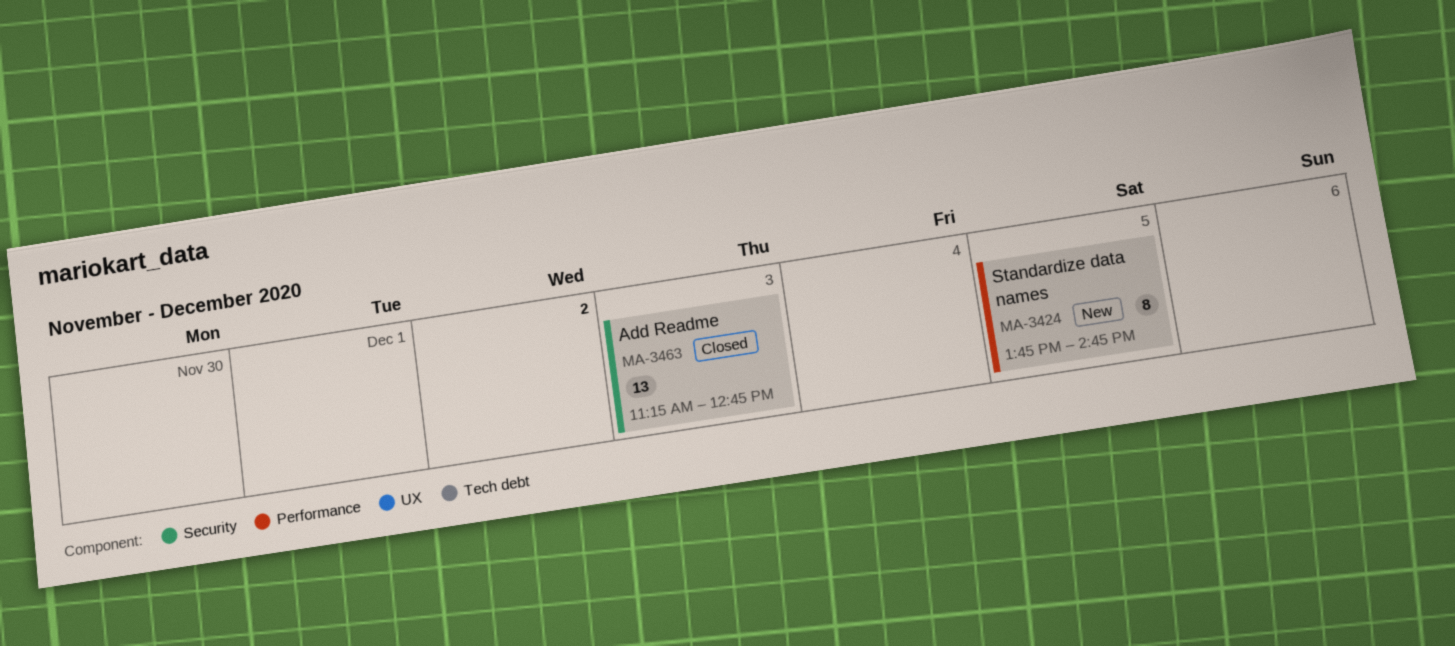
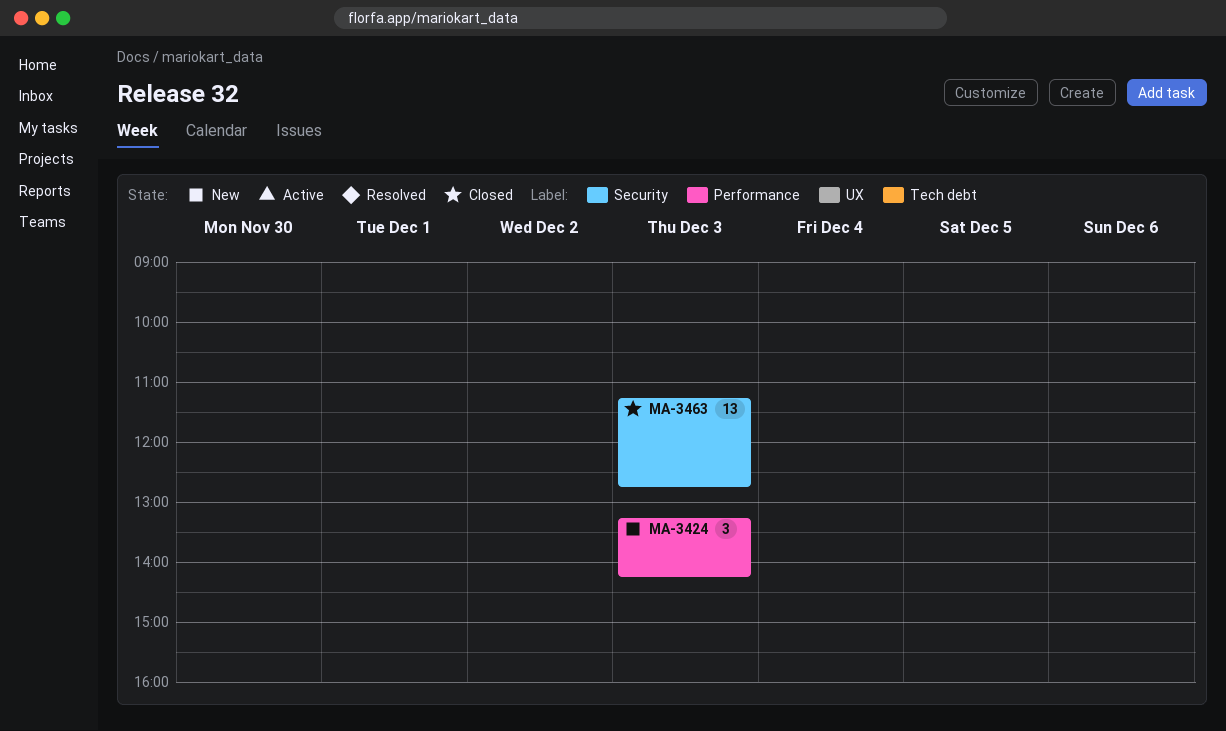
MA-3424, estimate: 8 -> 3
MA-3424, day: Dec 5 -> Dec 3
MA-3424, begins: 13:45 -> 13:15
MA-3424, ends: 14:45 -> 14:15

